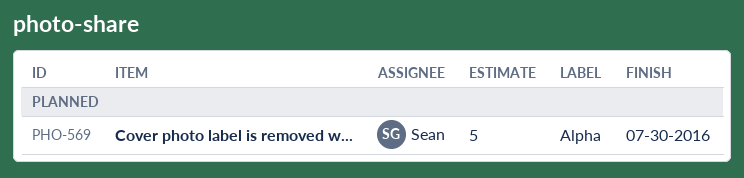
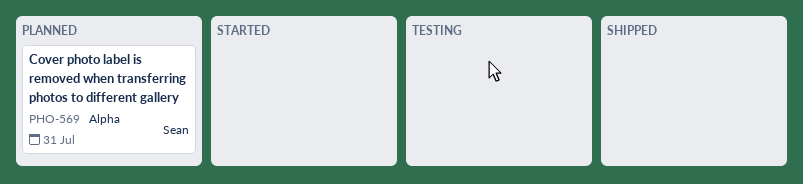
PHO-569, due: Jul 30 -> Jul 31

